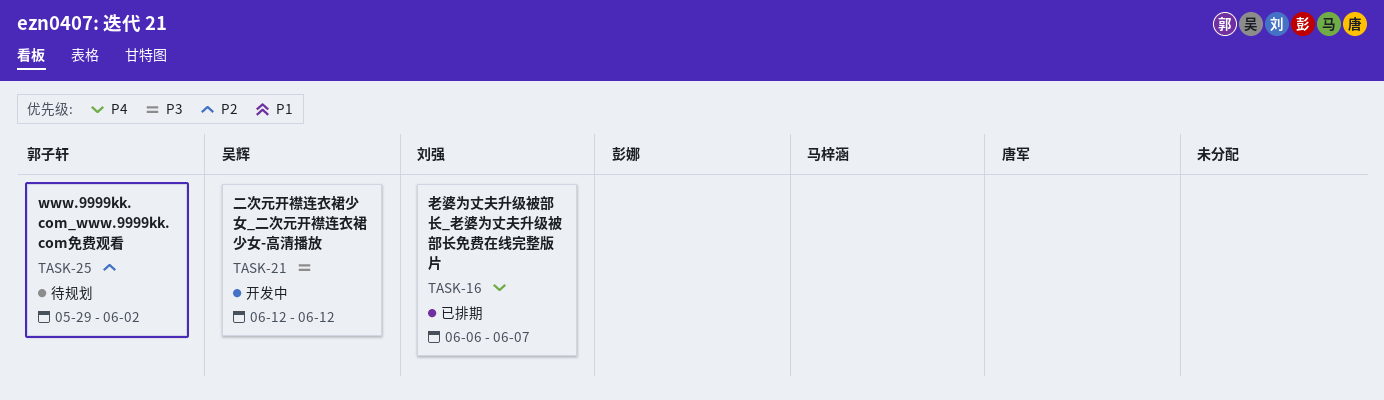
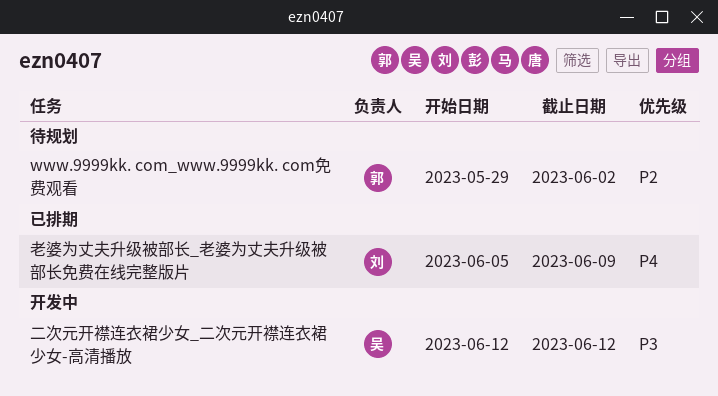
老婆为丈夫升级被部长_老婆为丈夫升级被部长免费在线完整版片, start: Jun 6 -> Jun 5
老婆为丈夫升级被部长_老婆为丈夫升级被部长免费在线完整版片, due: Jun 7 -> Jun 9

